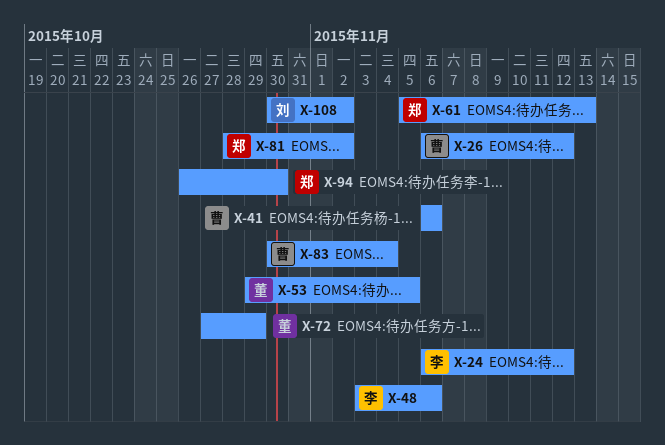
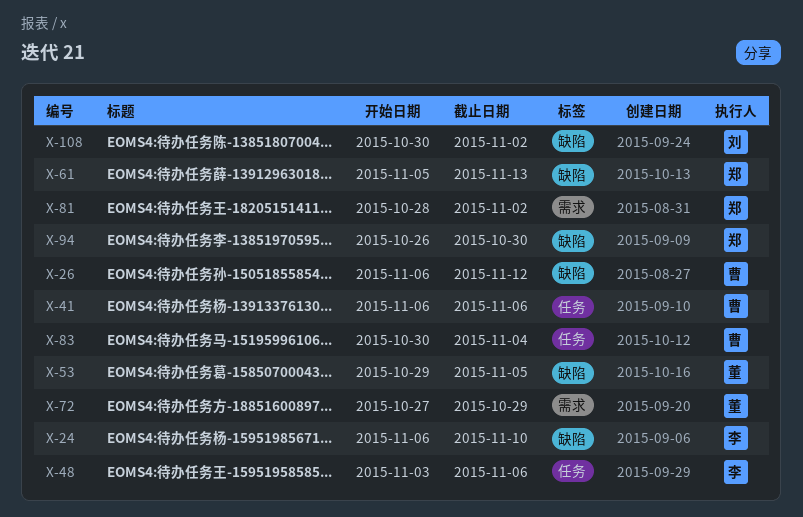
X-24, due: Nov 12 -> Nov 10

